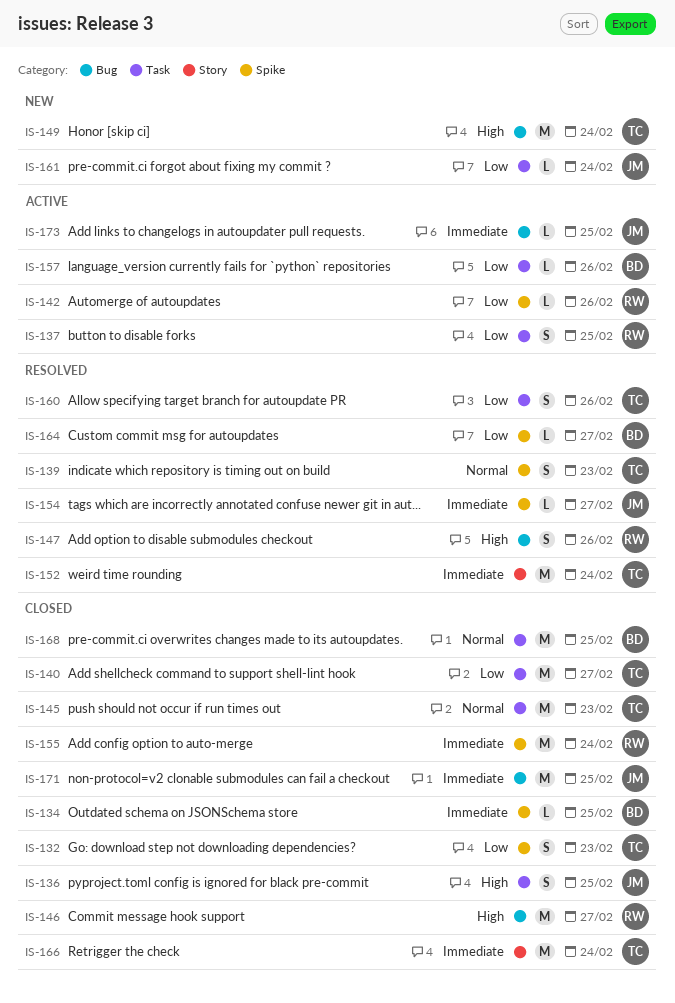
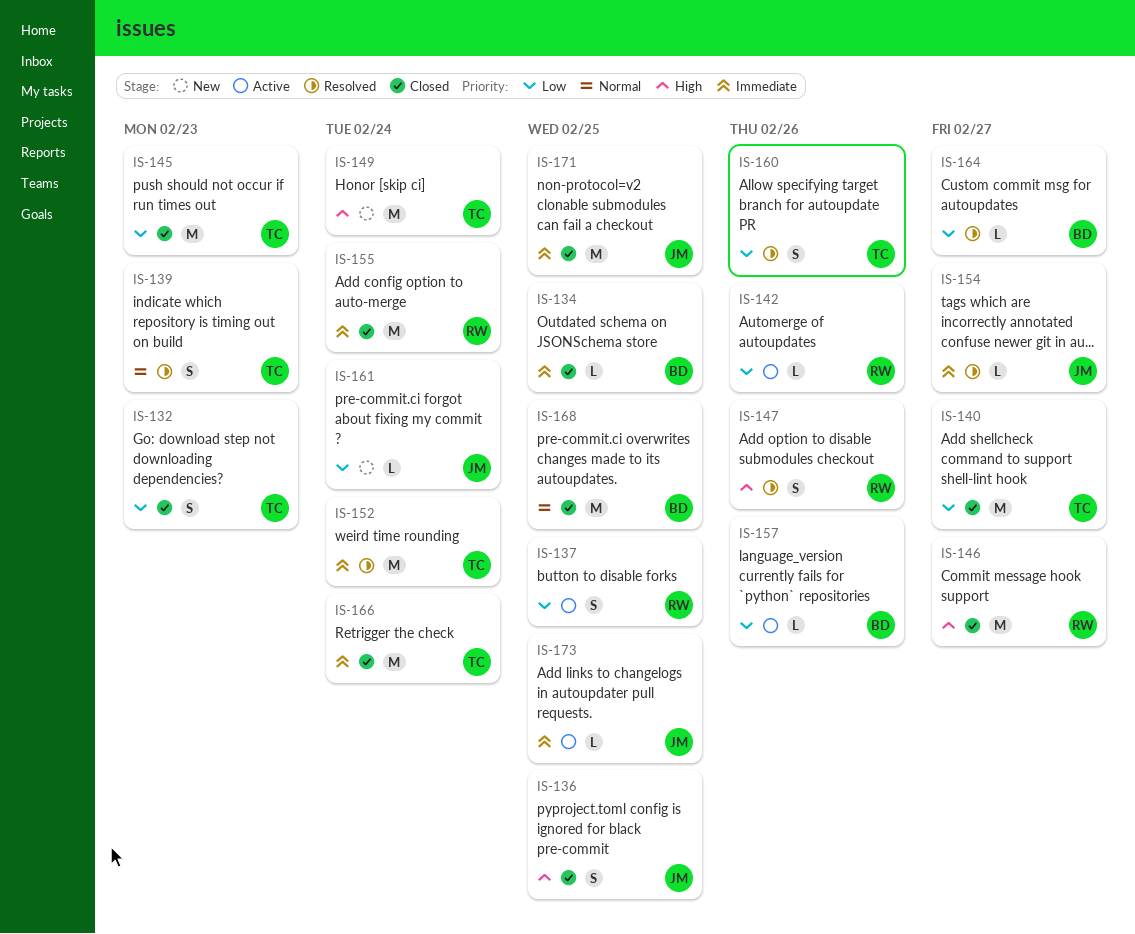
IS-145, priority: Normal -> Low

